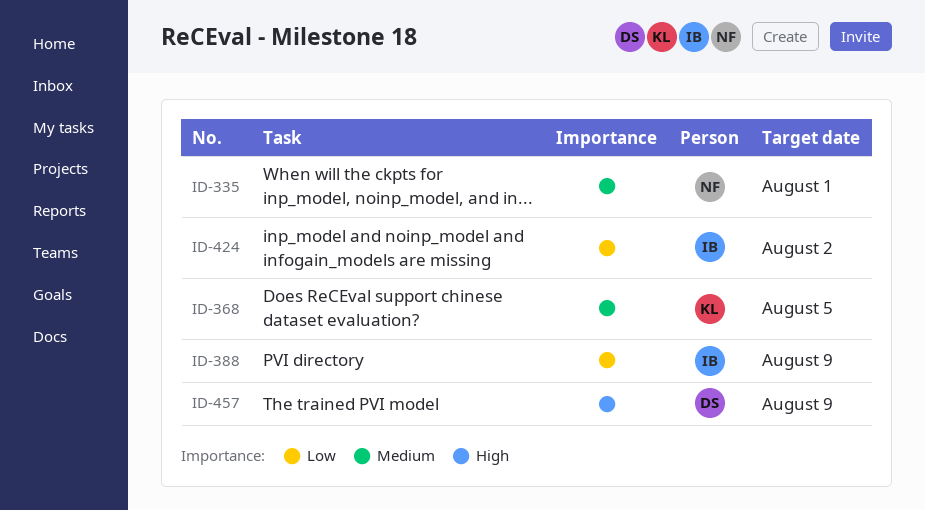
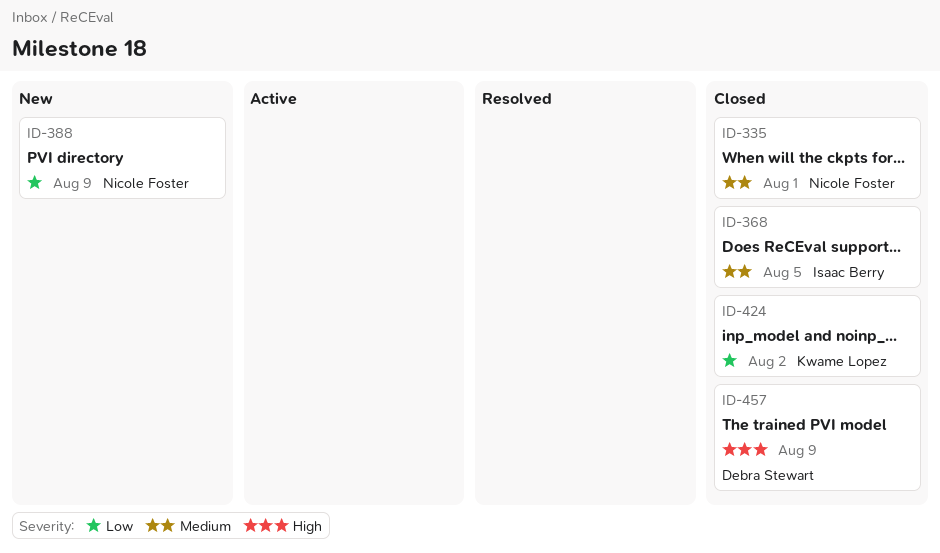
ID-368, owner: Kwame Lopez -> Isaac Berry
ID-388, owner: Isaac Berry -> Nicole Foster
ID-424, owner: Isaac Berry -> Kwame Lopez

